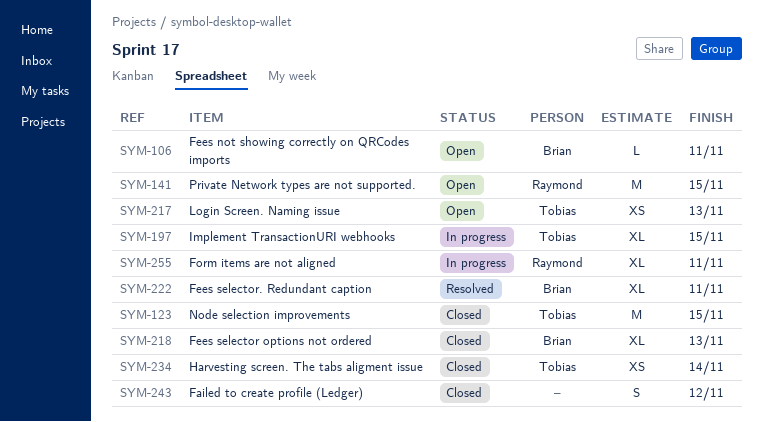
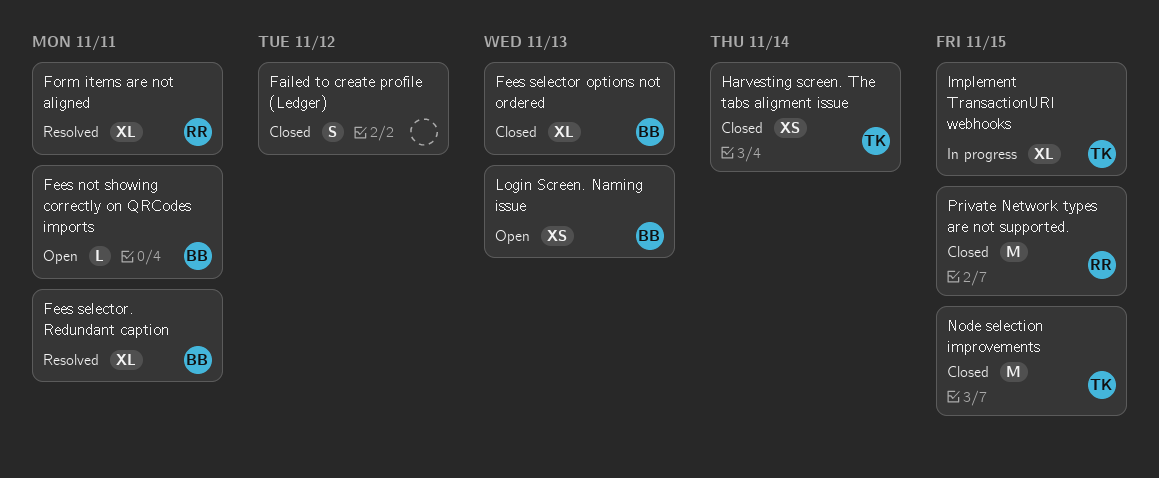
Form items are not aligned, status: In progress -> Resolved
Login Screen. Naming issue, owner: Tobias -> Brian
Private Network types are not supported., status: Open -> Closed

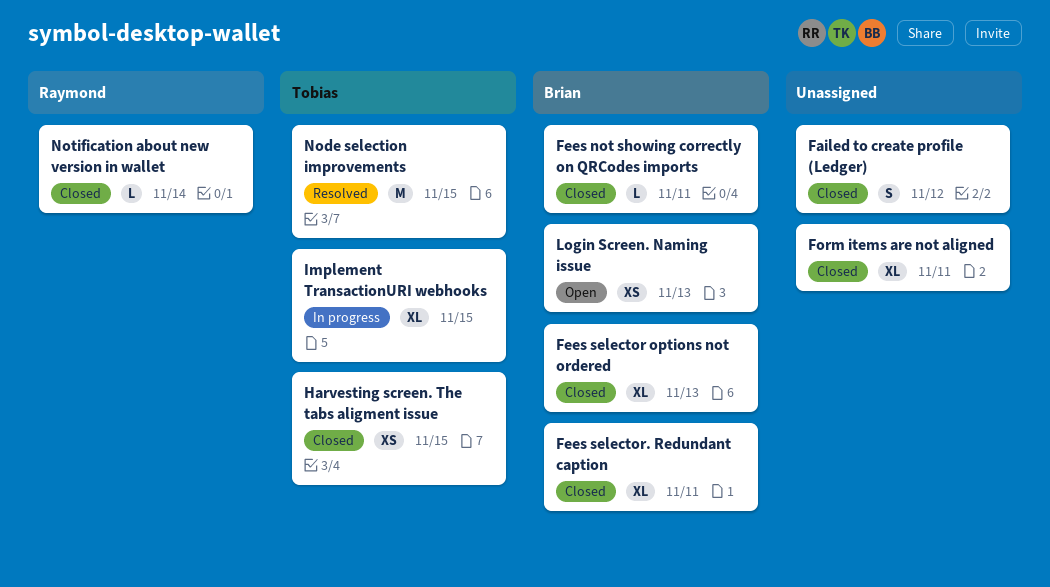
Fees not showing correctly on QRCodes imports, status: Open -> Closed
Fees selector. Redundant caption, status: Resolved -> Closed
Form items are not aligned, status: Resolved -> Closed
Form items are not aligned, owner: Raymond -> none
Harvesting screen. The tabs aligment issue, due: Nov 14 -> Nov 15
Node selection improvements, status: Closed -> Resolved
Notification about new version in wallet: none -> present
Private Network types are not supported.: present -> none

